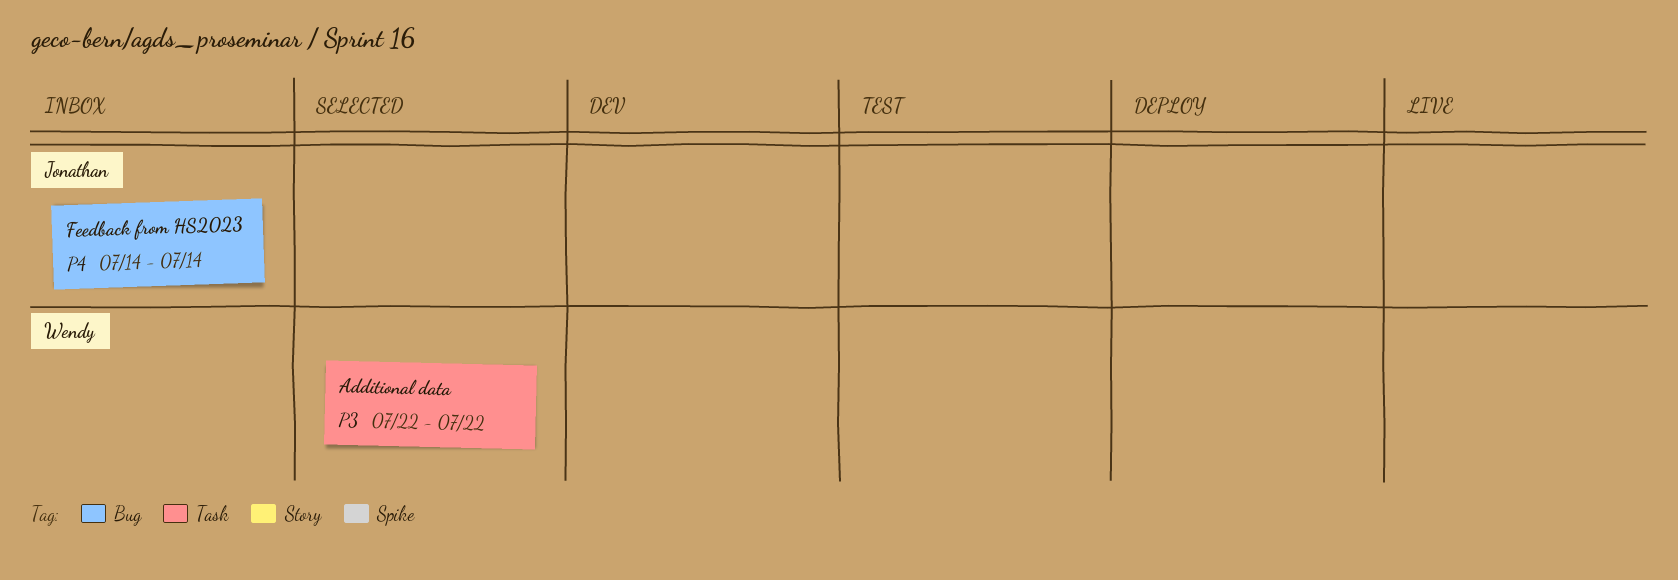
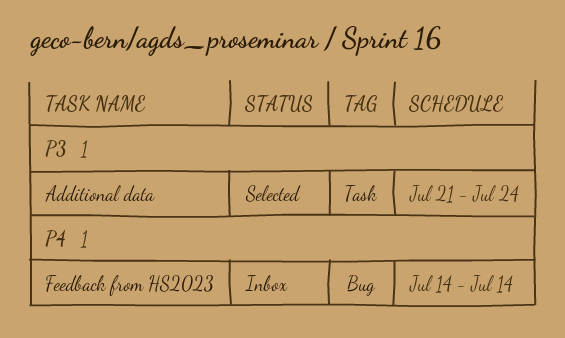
Additional data, start: Jul 22 -> Jul 21
Additional data, due: Jul 22 -> Jul 24

